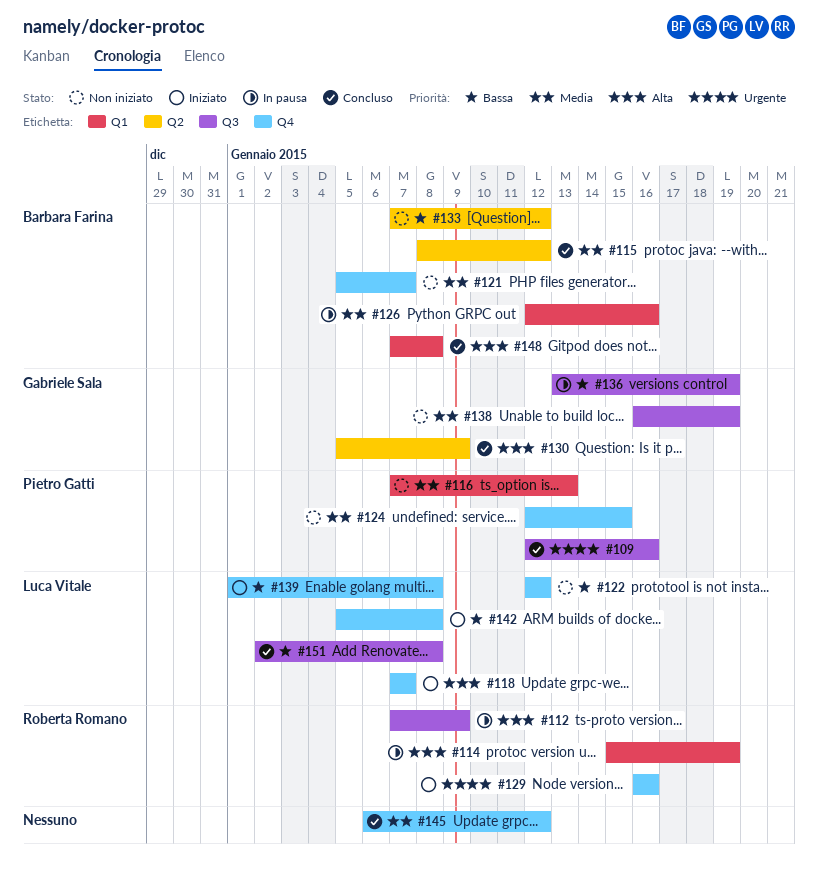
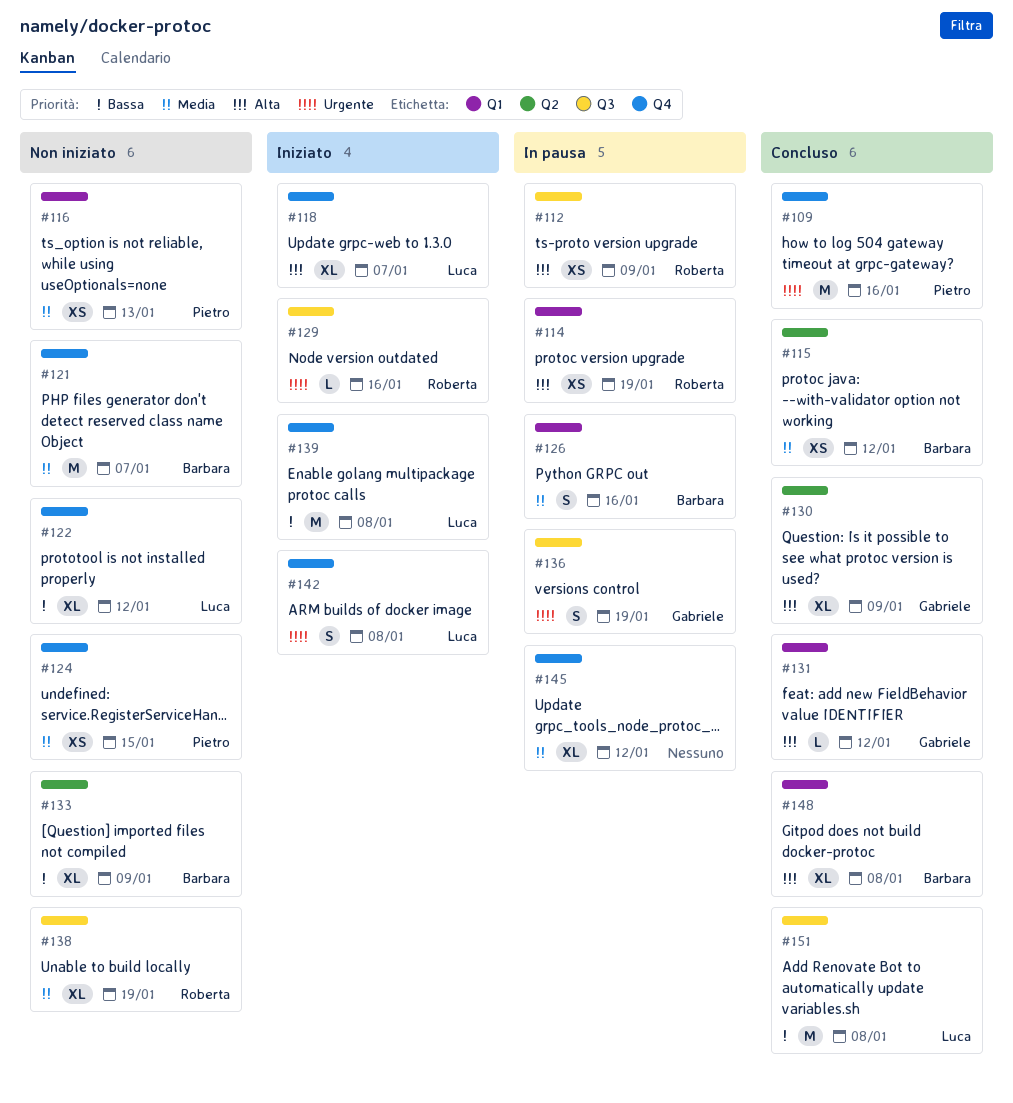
#109, label: Q3 -> Q4
#129, label: Q4 -> Q3
#131: none -> present
#133, due: Jan 12 -> Jan 9
#136, priority: Bassa -> Urgente
#138, owner: Gabriele Sala -> Roberta Romano
#142, priority: Bassa -> Urgente
#145, status: Concluso -> In pausa

